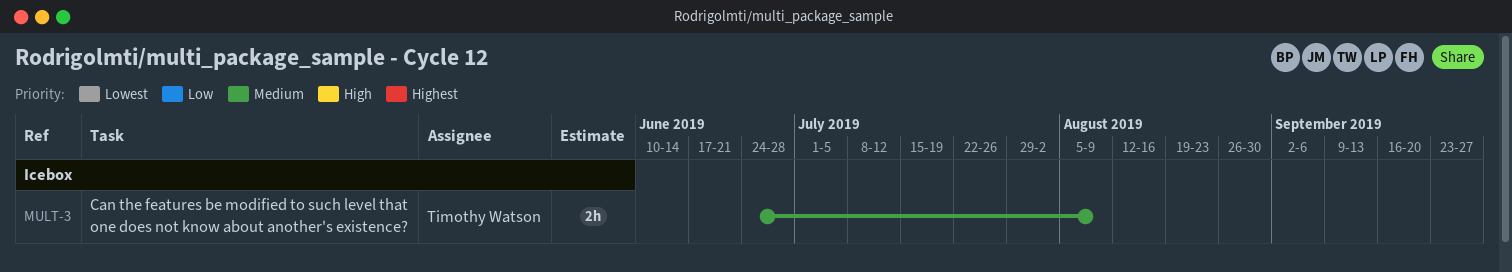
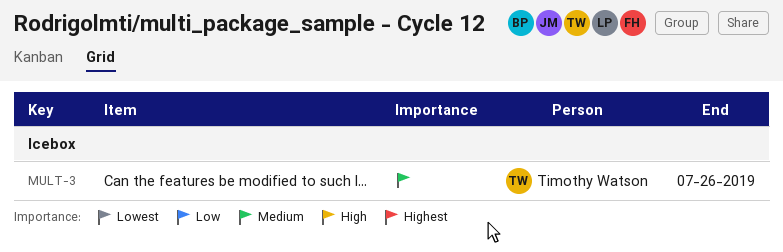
MULT-3, due: Aug 9 -> Jul 26

